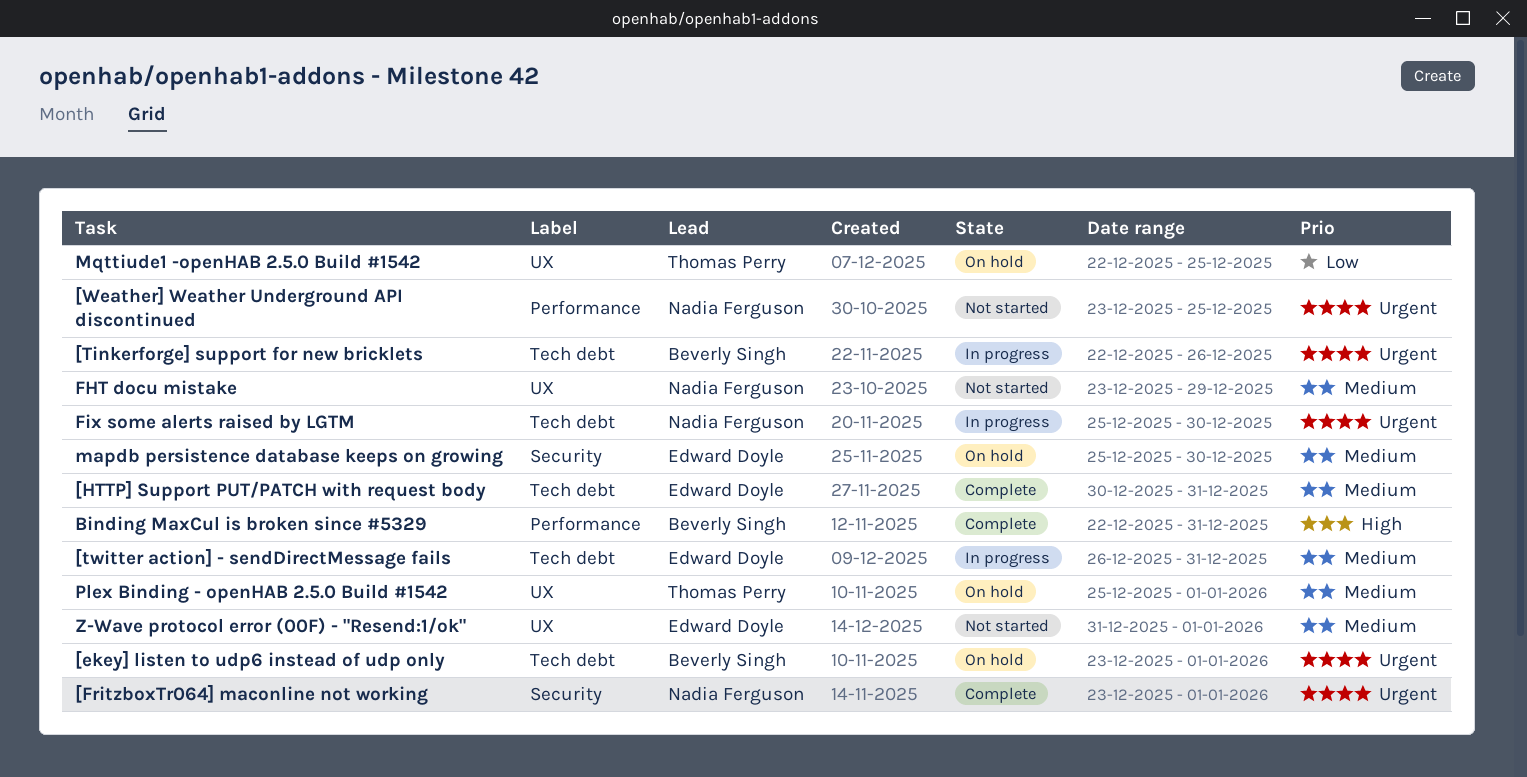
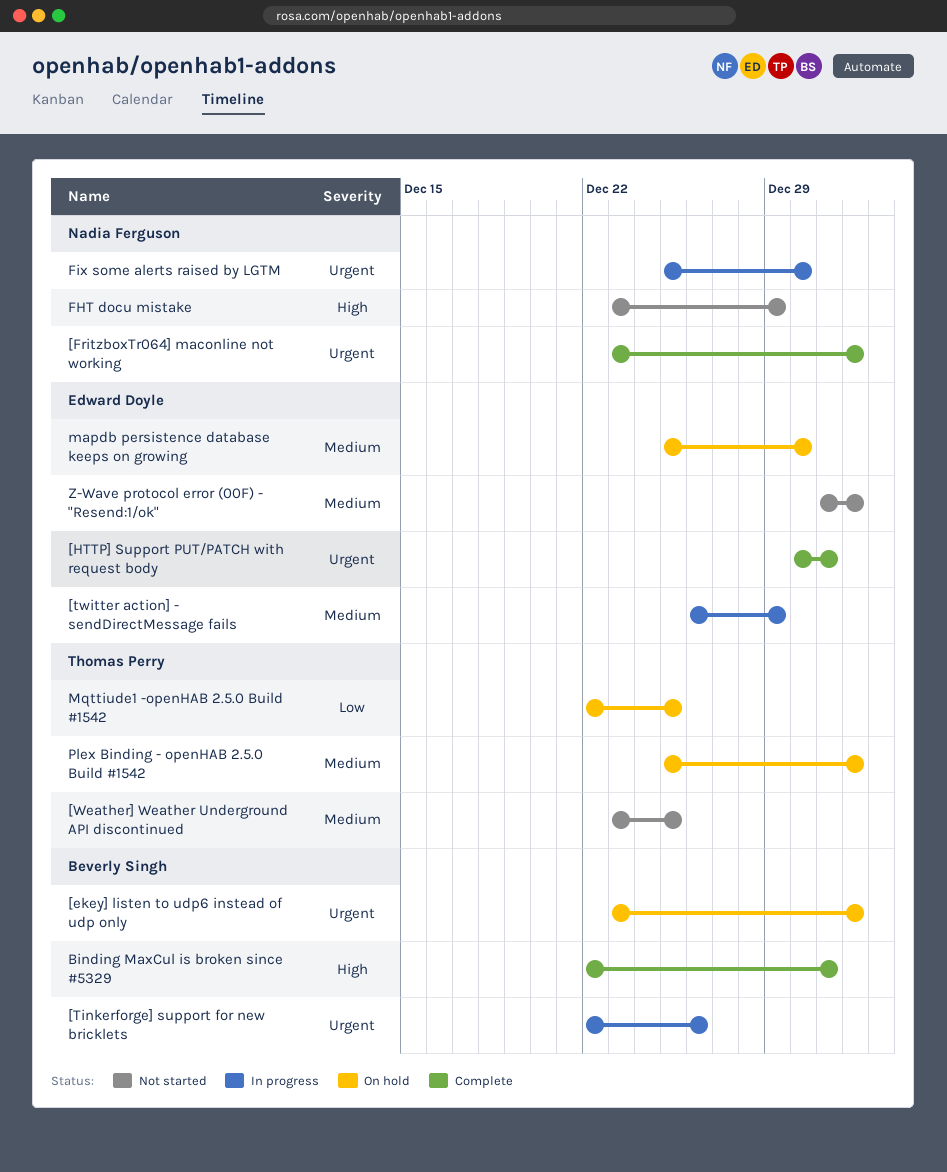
[HTTP] Support PUT/PATCH with request body, priority: Medium -> Urgent
[twitter action] - sendDirectMessage fails, due: Dec 31 -> Dec 29
[Weather] Weather Underground API discontinued, owner: Nadia Ferguson -> Thomas Perry
[Weather] Weather Underground API discontinued, priority: Urgent -> Medium
FHT docu mistake, priority: Medium -> High

